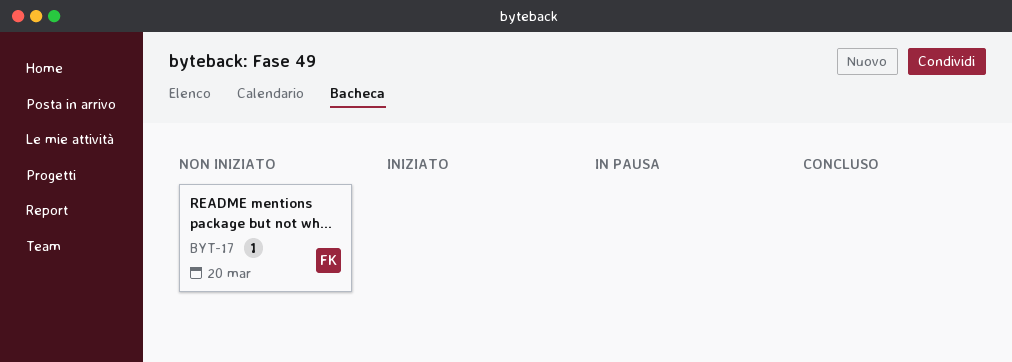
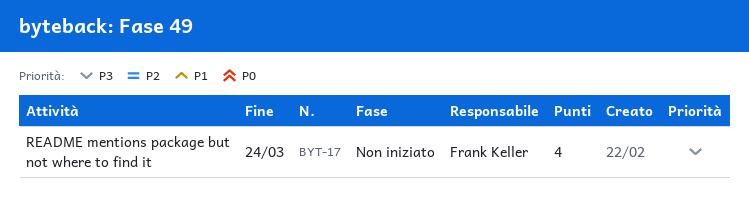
BYT-17, estimate: 1 -> 4
BYT-17, due: Mar 20 -> Mar 24

